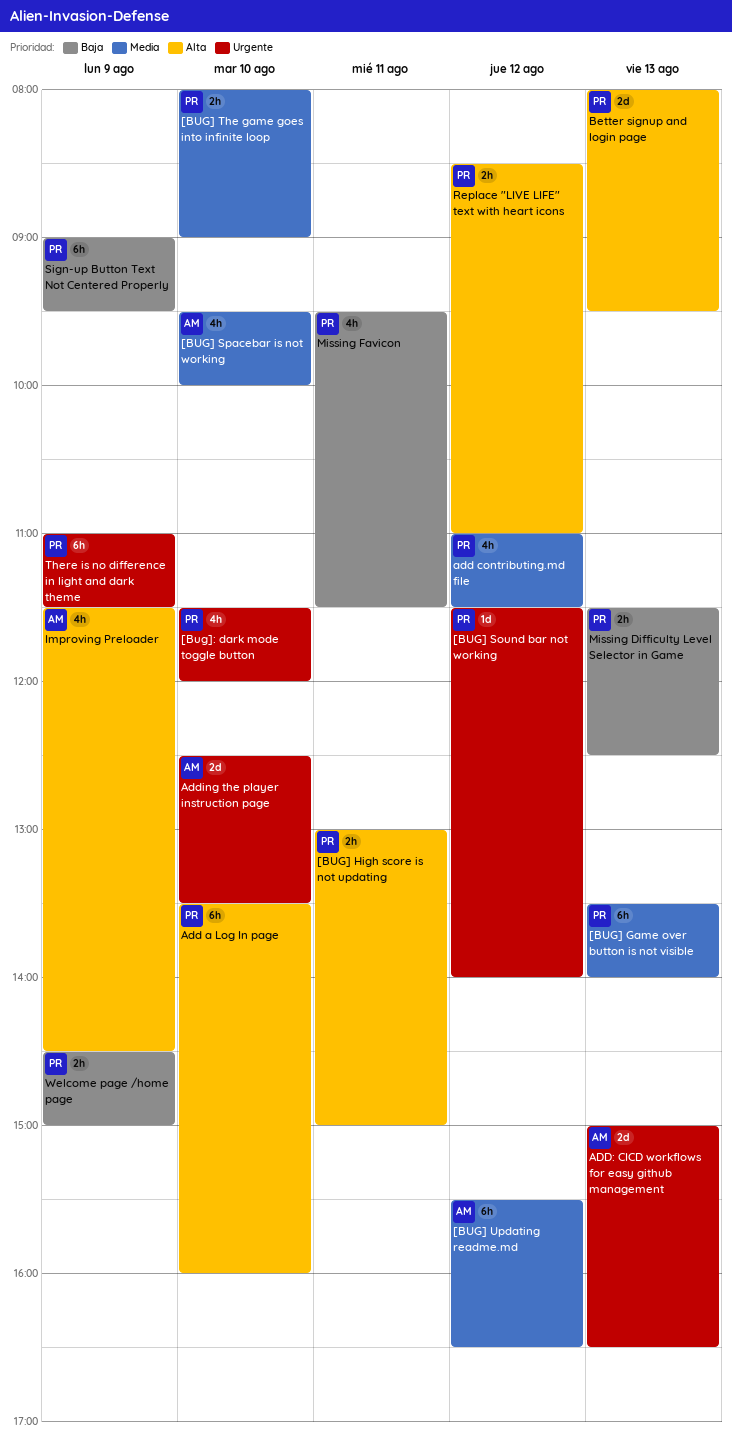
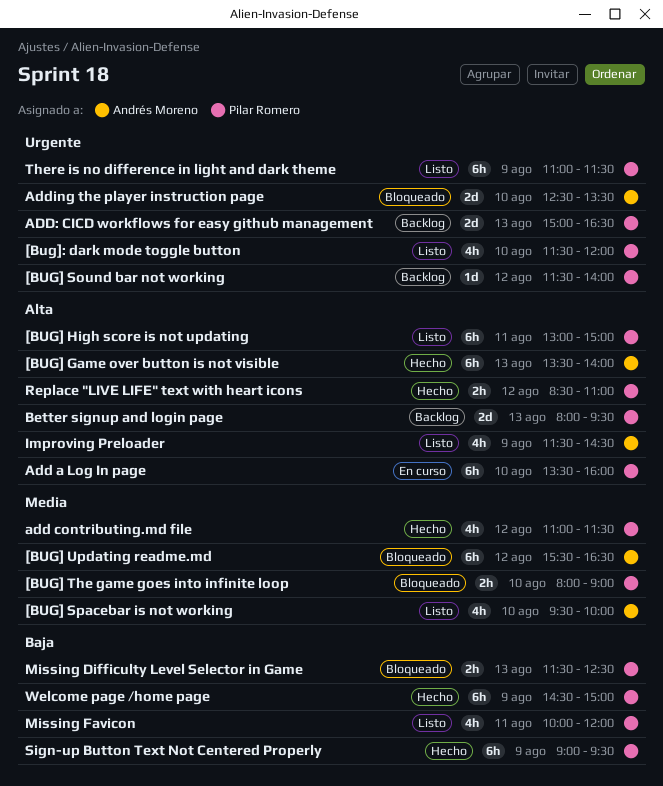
[BUG] Game over button is not visible, owner: Pilar Romero -> Andrés Moreno
[BUG] Game over button is not visible, priority: Media -> Alta
[BUG] High score is not updating, estimate: 2h -> 6h
ADD: CICD workflows for easy github management, owner: Andrés Moreno -> Pilar Romero
Missing Favicon, begins: 09:30 -> 10:00
Missing Favicon, ends: 11:30 -> 12:00
Welcome page /home page, estimate: 2h -> 6h

